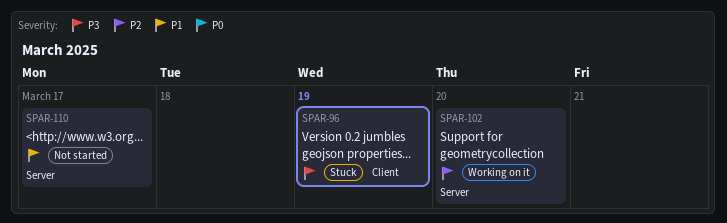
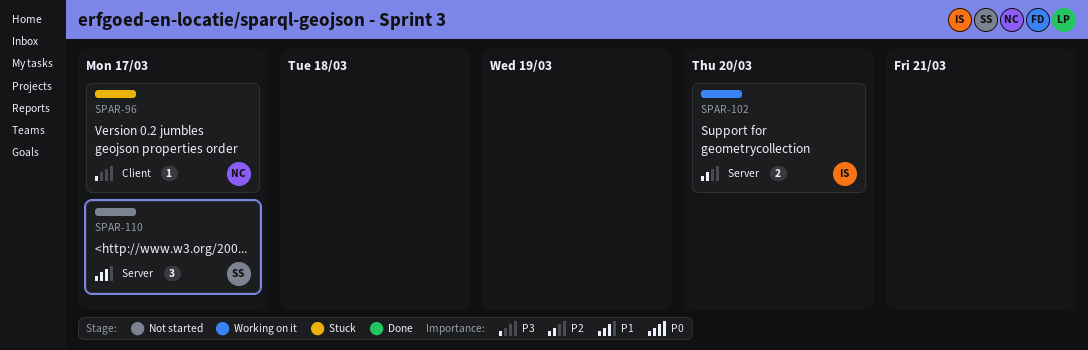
SPAR-96, due: Mar 19 -> Mar 17

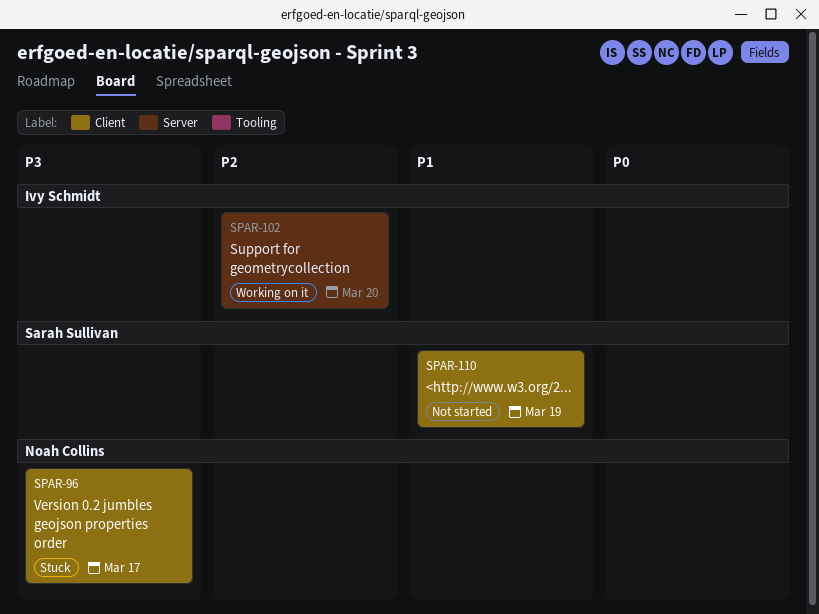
SPAR-110, label: Server -> Client
SPAR-110, due: Mar 17 -> Mar 19

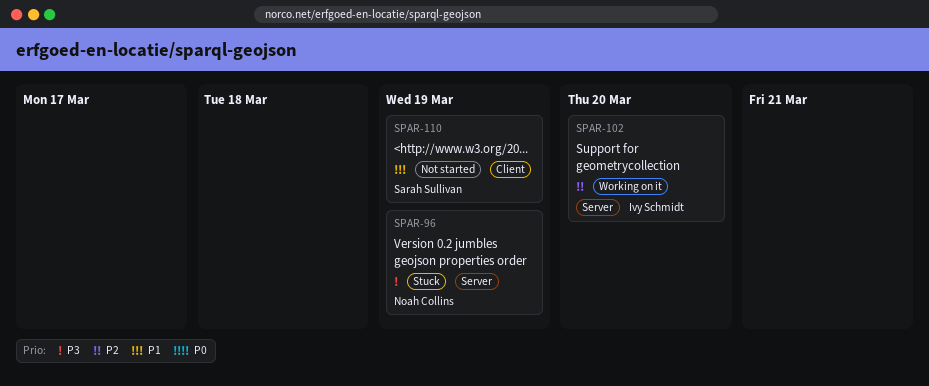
SPAR-96, label: Client -> Server
SPAR-96, due: Mar 17 -> Mar 19

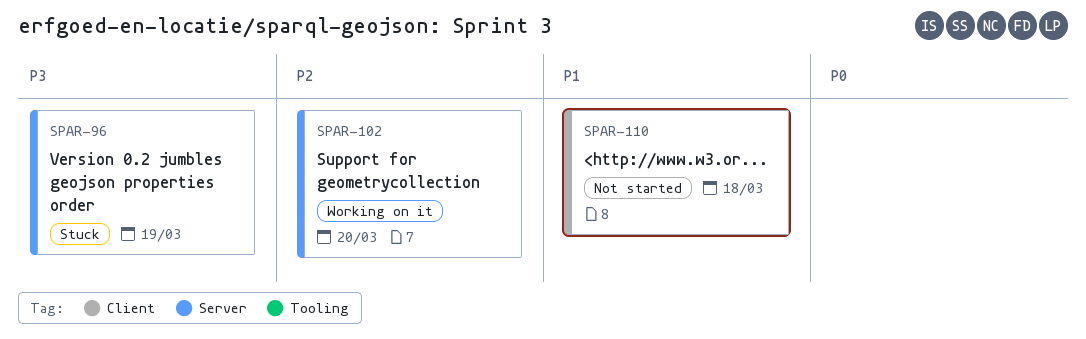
SPAR-110, due: Mar 19 -> Mar 18

